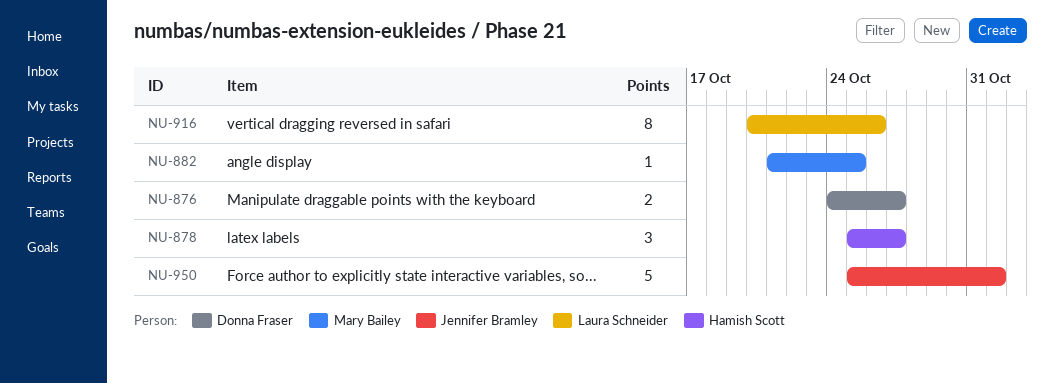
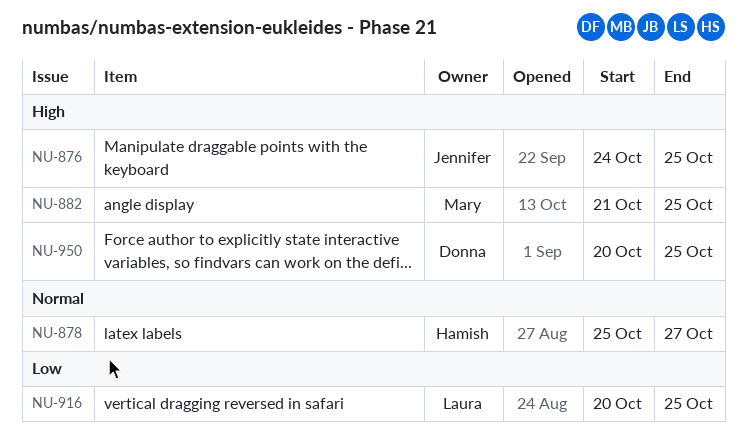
NU-876, owner: Donna Fraser -> Jennifer Bramley
NU-876, due: Oct 27 -> Oct 25
NU-916, due: Oct 26 -> Oct 25
NU-950, owner: Jennifer Bramley -> Donna Fraser
NU-950, start: Oct 25 -> Oct 20
NU-950, due: Nov 1 -> Oct 25

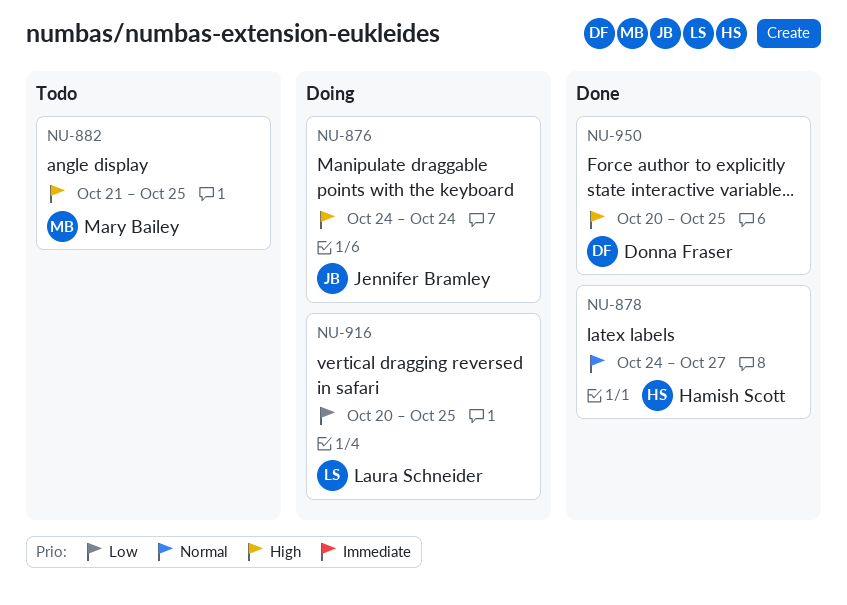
NU-876, due: Oct 25 -> Oct 24
NU-878, start: Oct 25 -> Oct 24

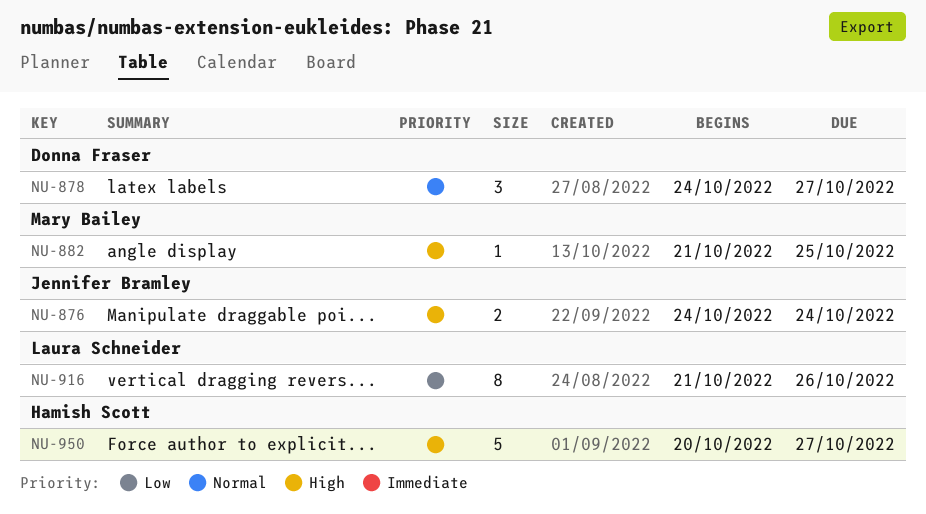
NU-878, owner: Hamish Scott -> Donna Fraser
NU-916, start: Oct 20 -> Oct 21
NU-916, due: Oct 25 -> Oct 26
NU-950, owner: Donna Fraser -> Hamish Scott
NU-950, due: Oct 25 -> Oct 27

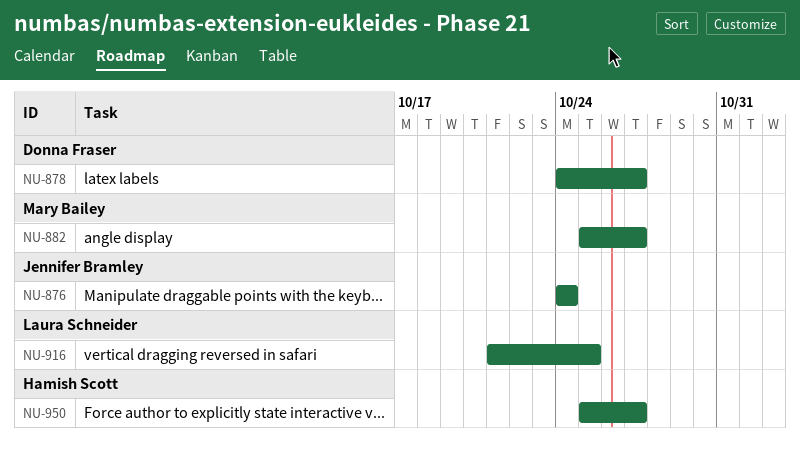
NU-882, start: Oct 21 -> Oct 25
NU-882, due: Oct 25 -> Oct 27
NU-916, due: Oct 26 -> Oct 25
NU-950, start: Oct 20 -> Oct 25

